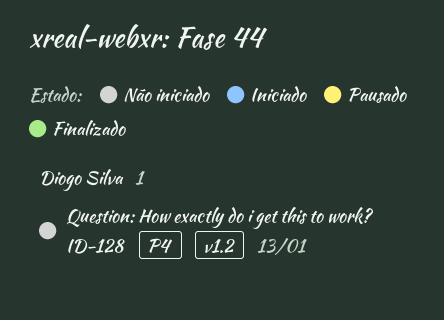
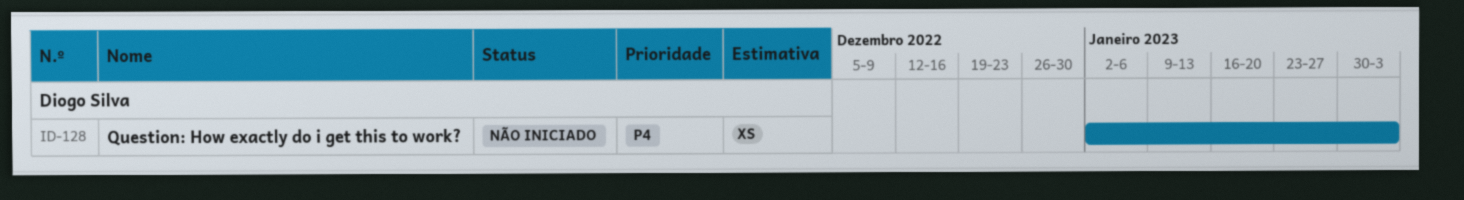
ID-128, due: Jan 13 -> Feb 3

